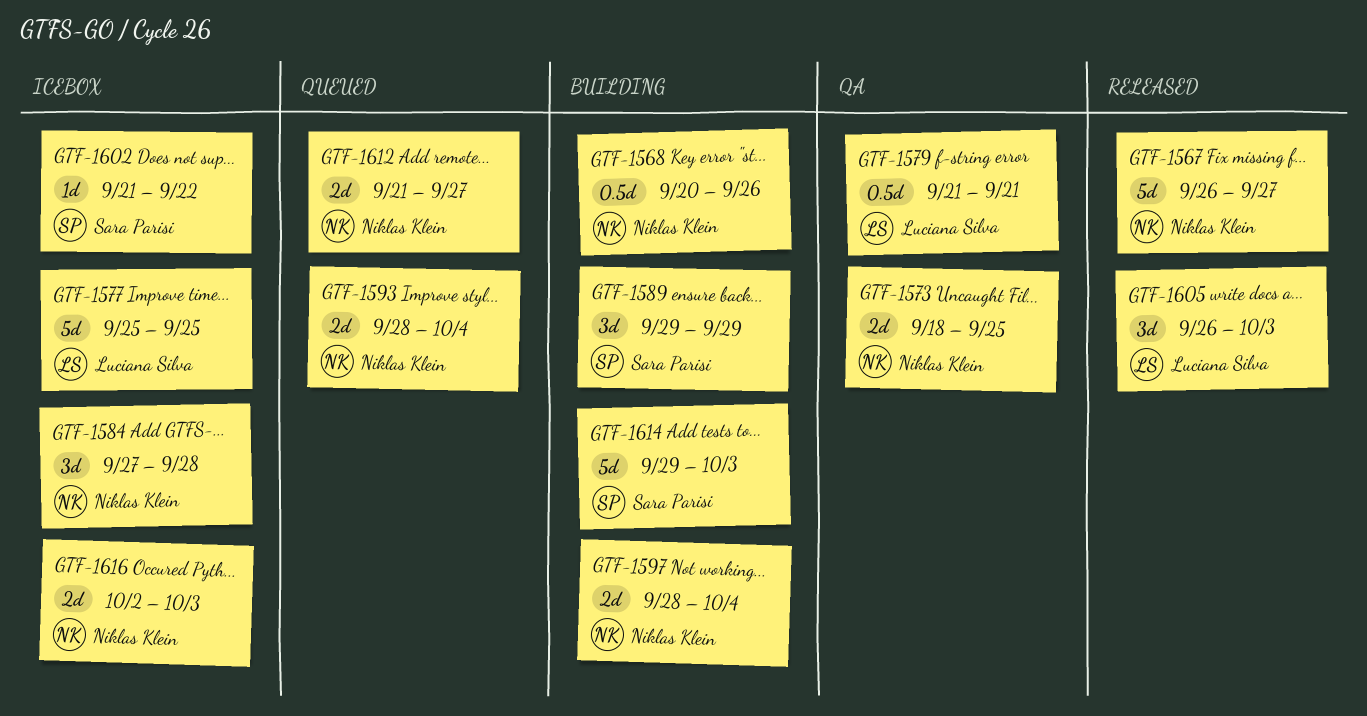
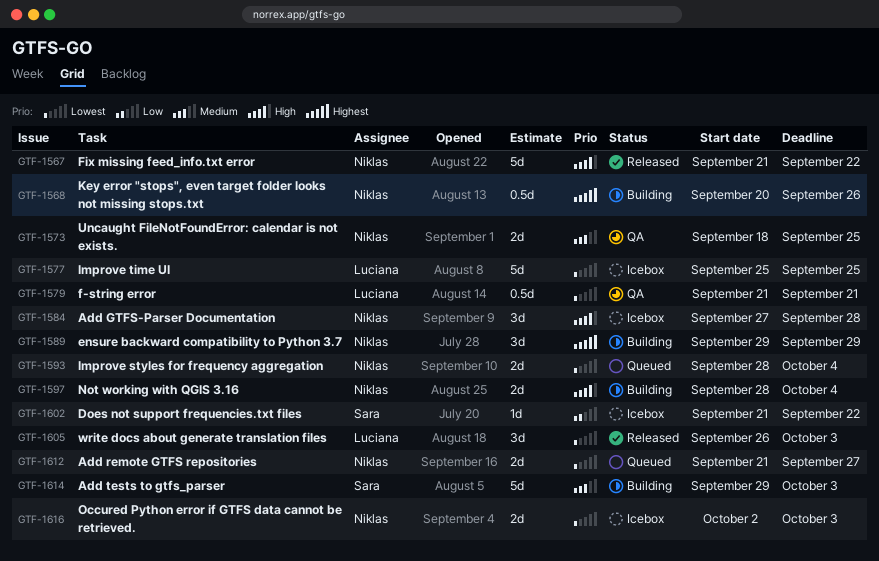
GTF-1567, start: Sep 26 -> Sep 21
GTF-1567, due: Sep 27 -> Sep 22
GTF-1589, owner: Sara Parisi -> Niklas Klein

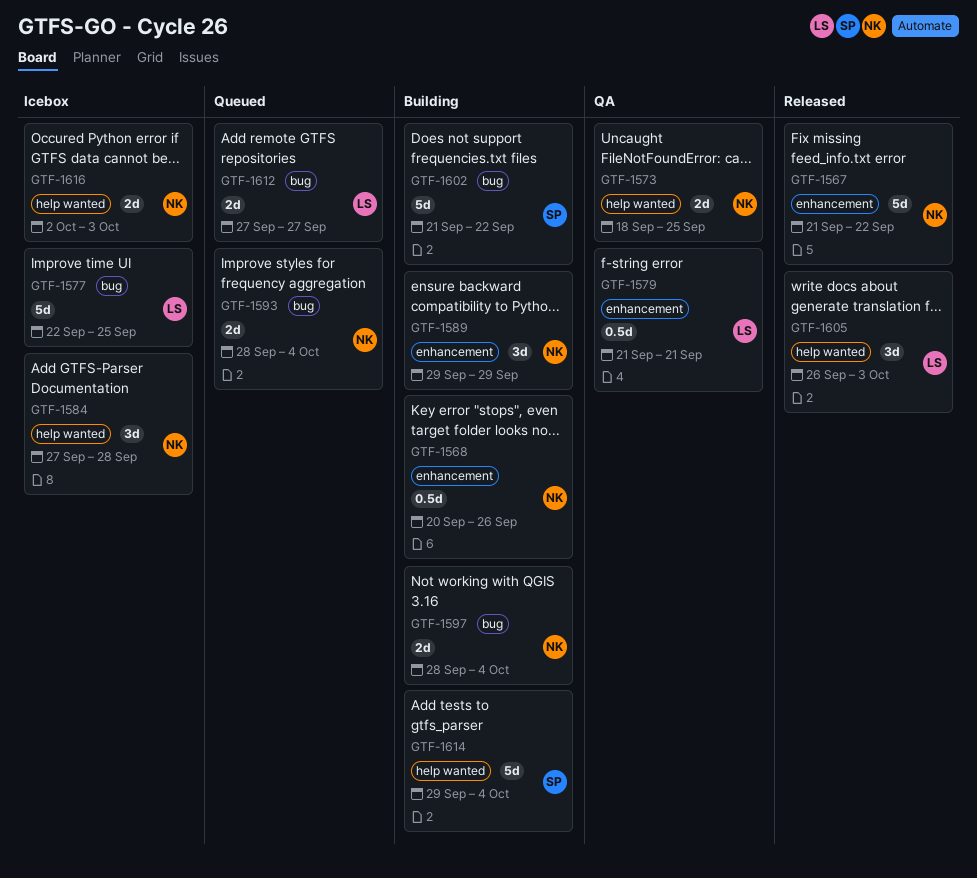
GTF-1577, start: Sep 25 -> Sep 22
GTF-1602, status: Icebox -> Building
GTF-1602, estimate: 1d -> 5d
GTF-1612, owner: Niklas -> Luciana
GTF-1612, start: Sep 21 -> Sep 27
GTF-1614, due: Oct 3 -> Oct 4

